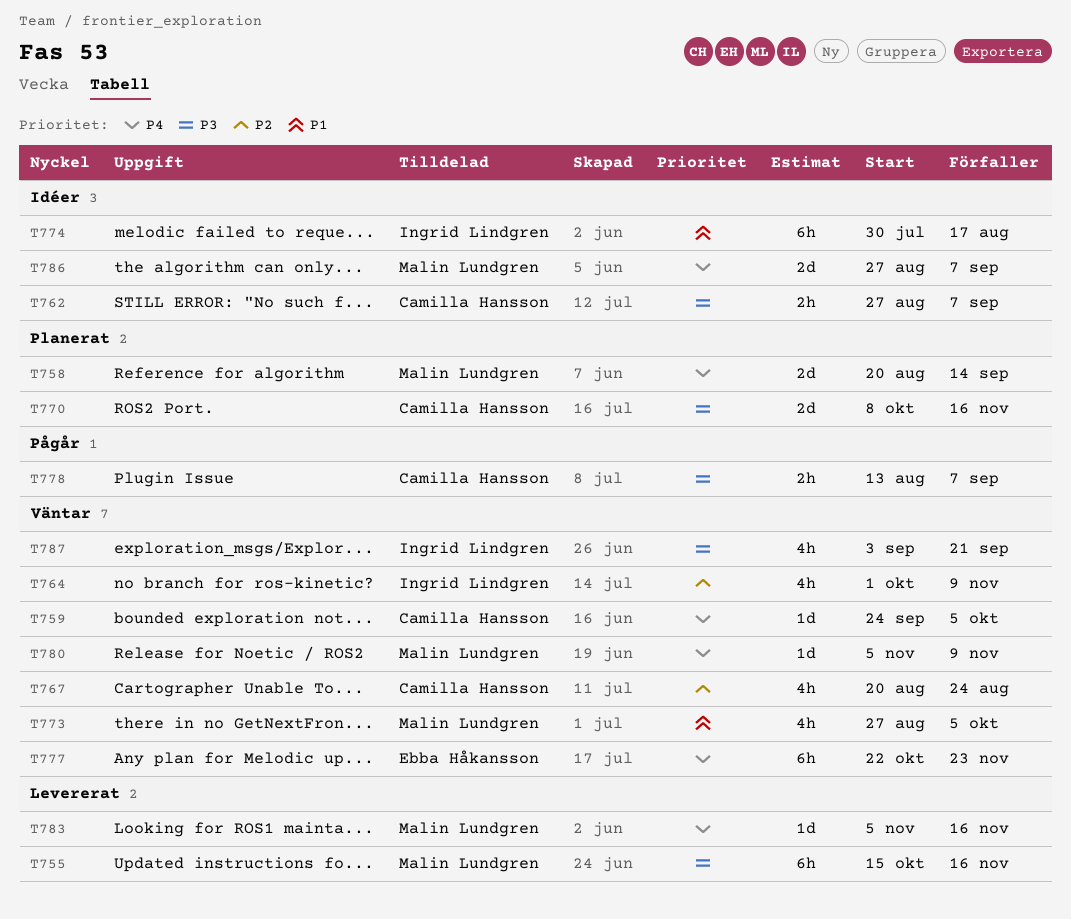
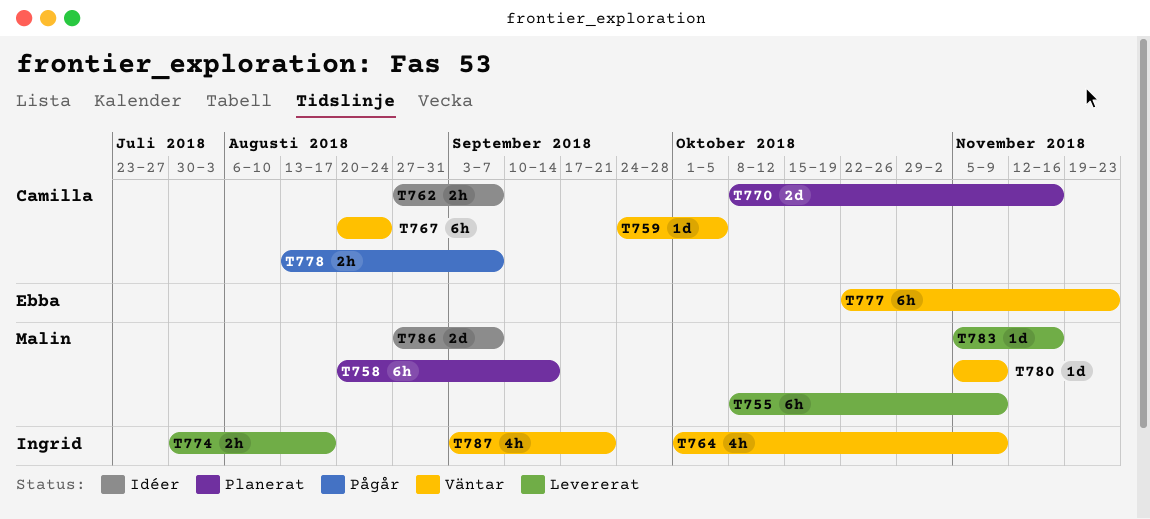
T755, start: Oct 15 -> Oct 8
T755, due: Nov 16 -> Nov 9
T758, estimate: 2d -> 6h
T767, estimate: 4h -> 6h
T773: present -> none
T774, status: Idéer -> Levererat
T774, estimate: 6h -> 2h

